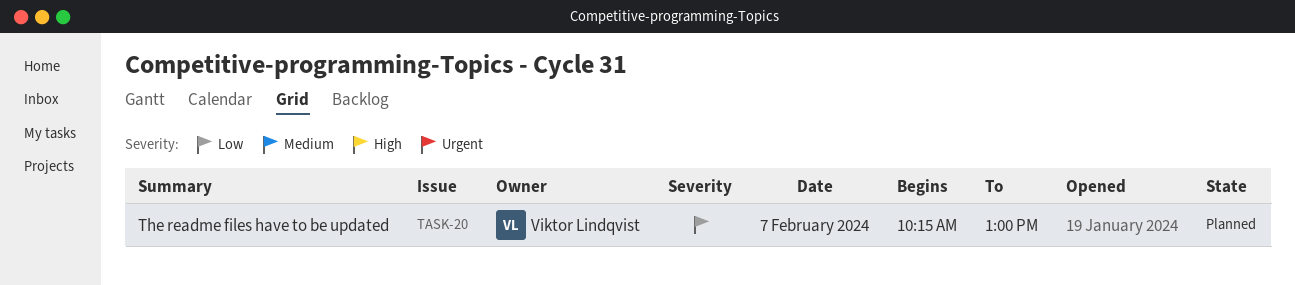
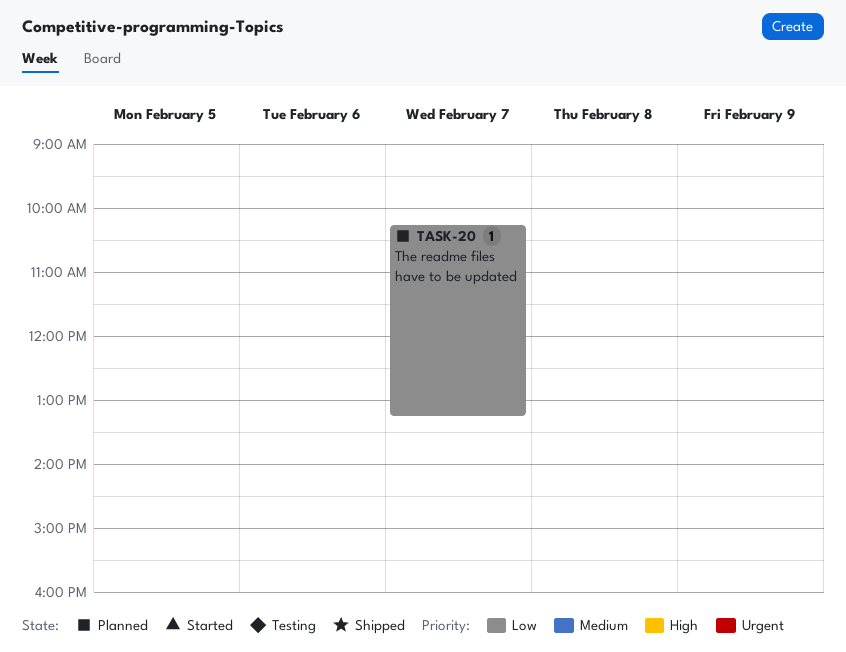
TASK-20, ends: 13:00 -> 13:15

